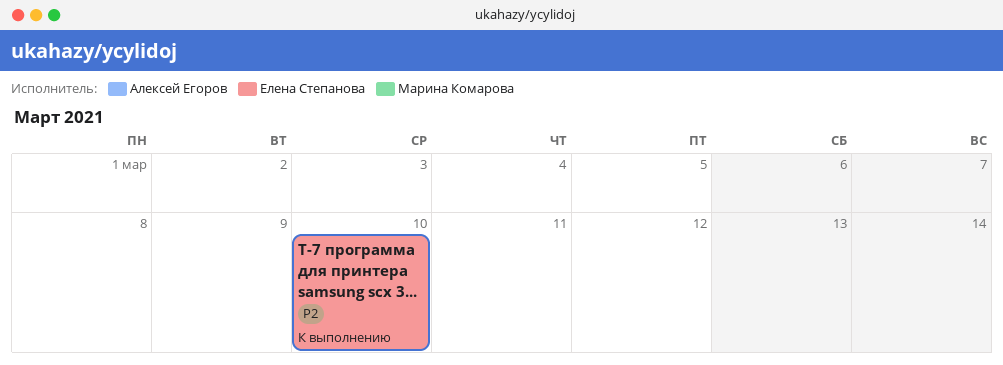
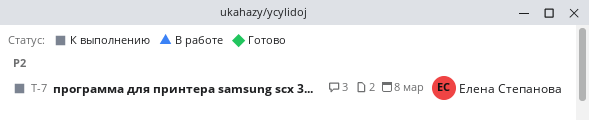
T-7, due: Mar 10 -> Mar 8

